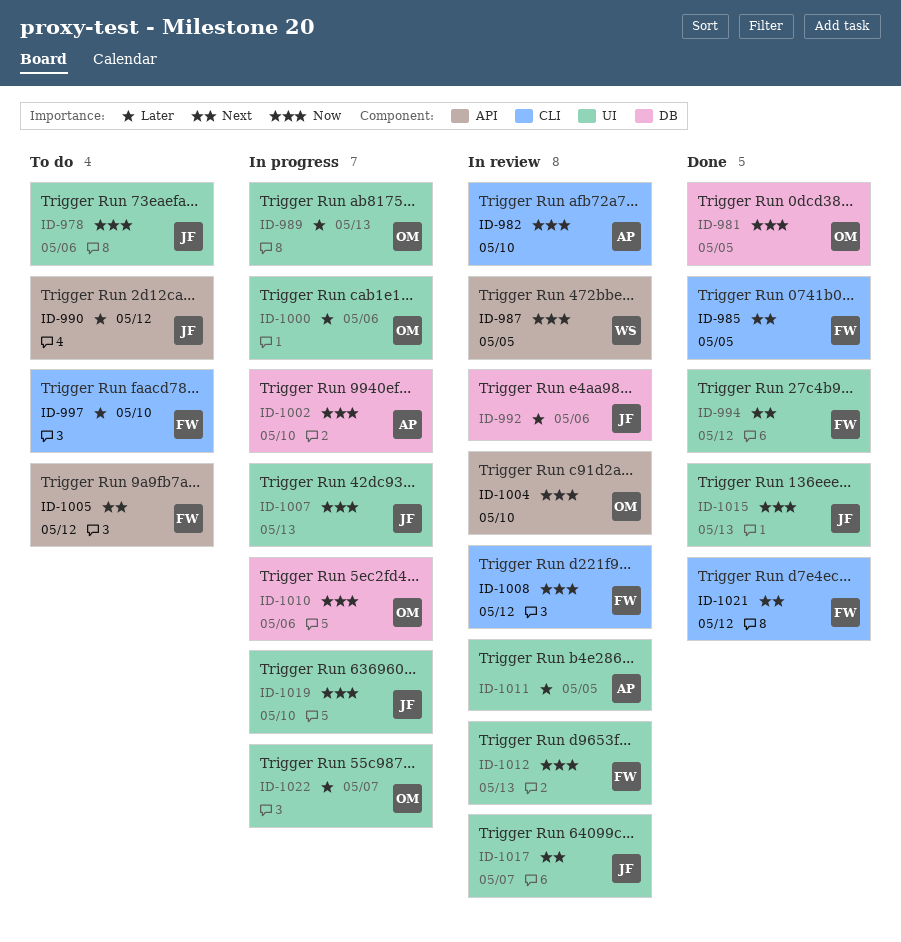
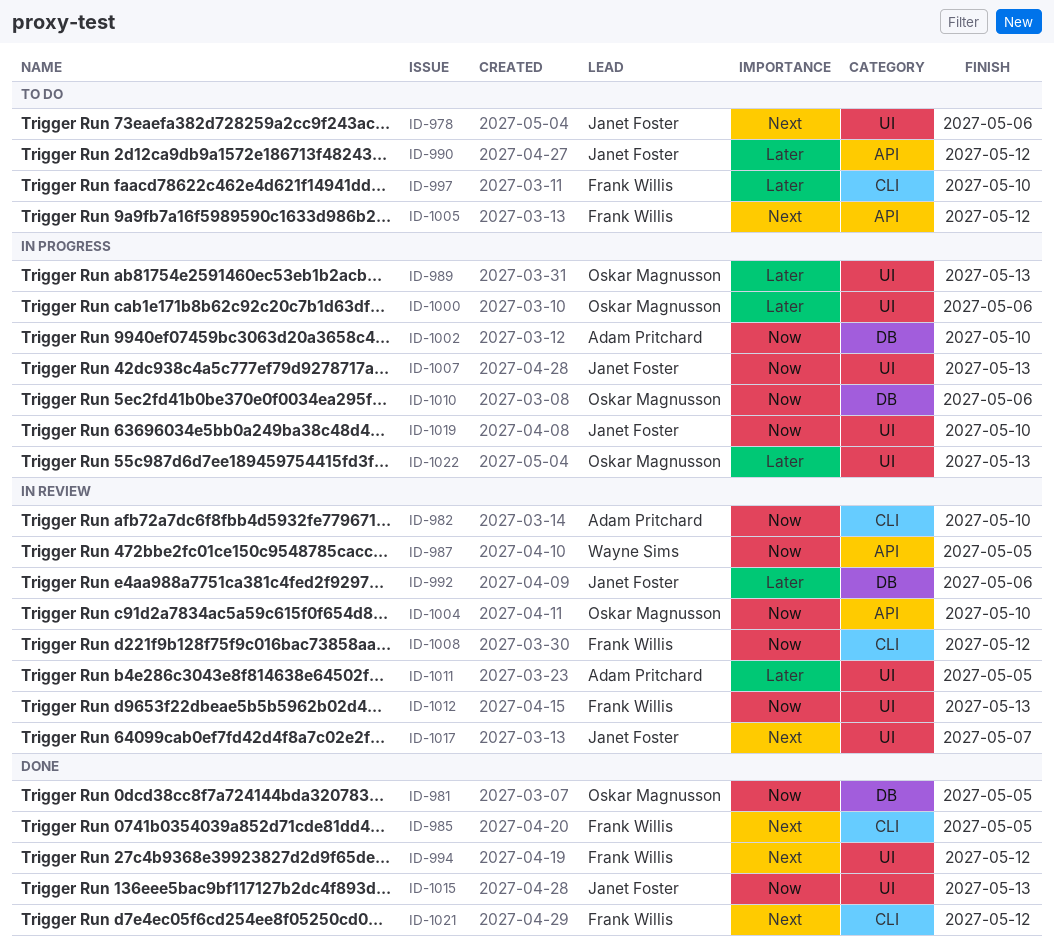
ID-978, priority: Now -> Next
ID-1022, due: May 7 -> May 13

